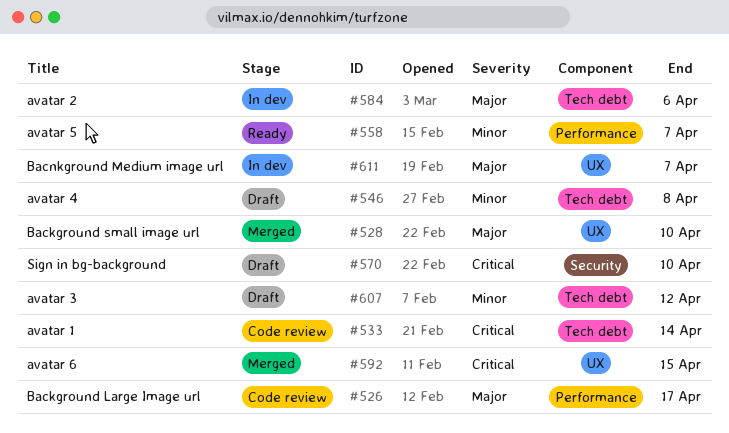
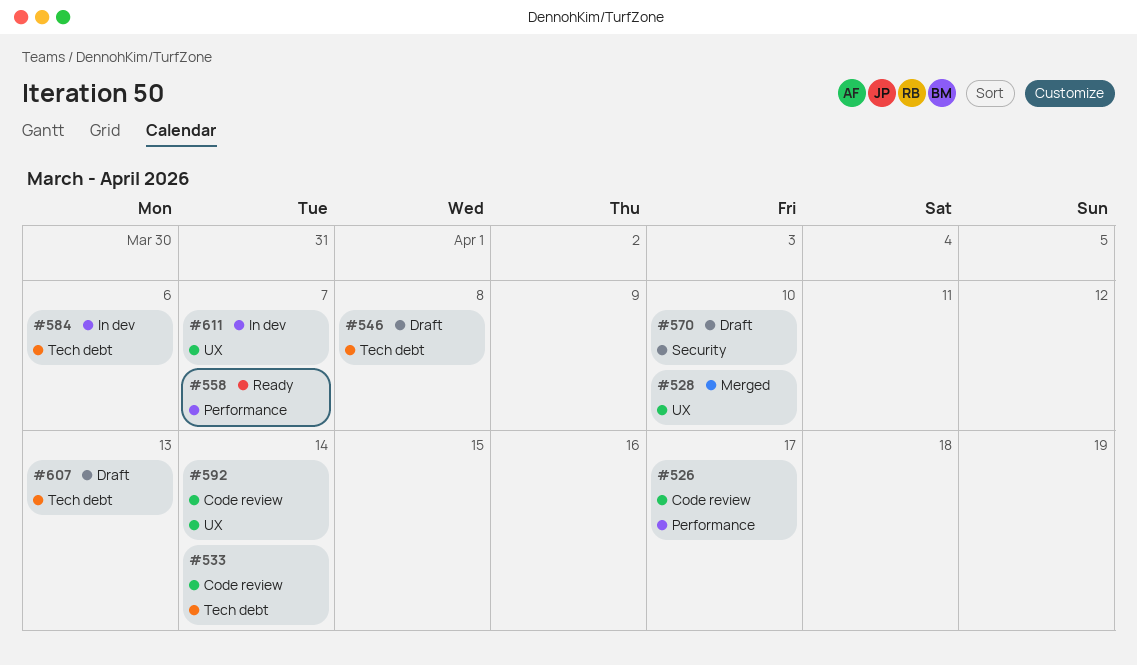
#592, status: Merged -> Code review
#592, due: Apr 15 -> Apr 14
#607, due: Apr 12 -> Apr 13

